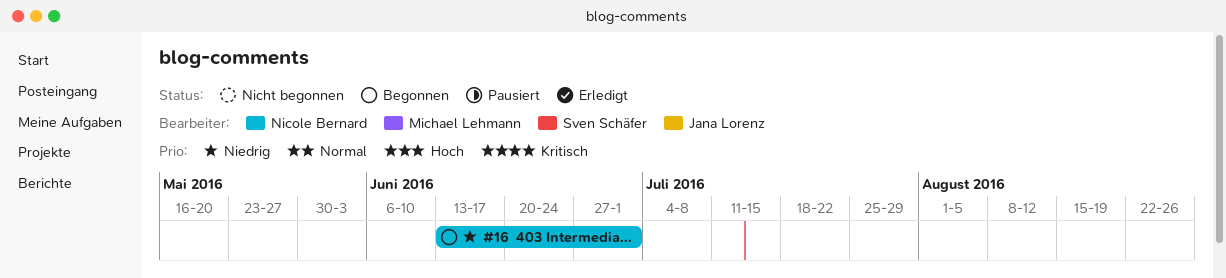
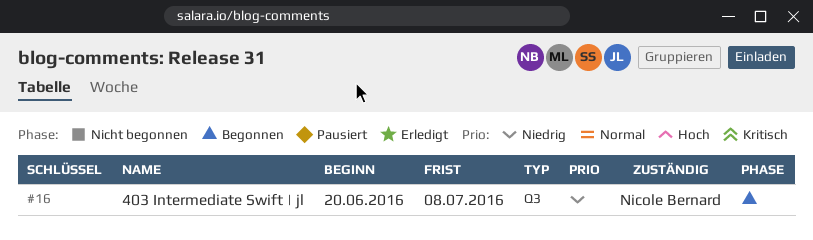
#16, start: Jun 13 -> Jun 20
#16, due: Jul 1 -> Jul 8

